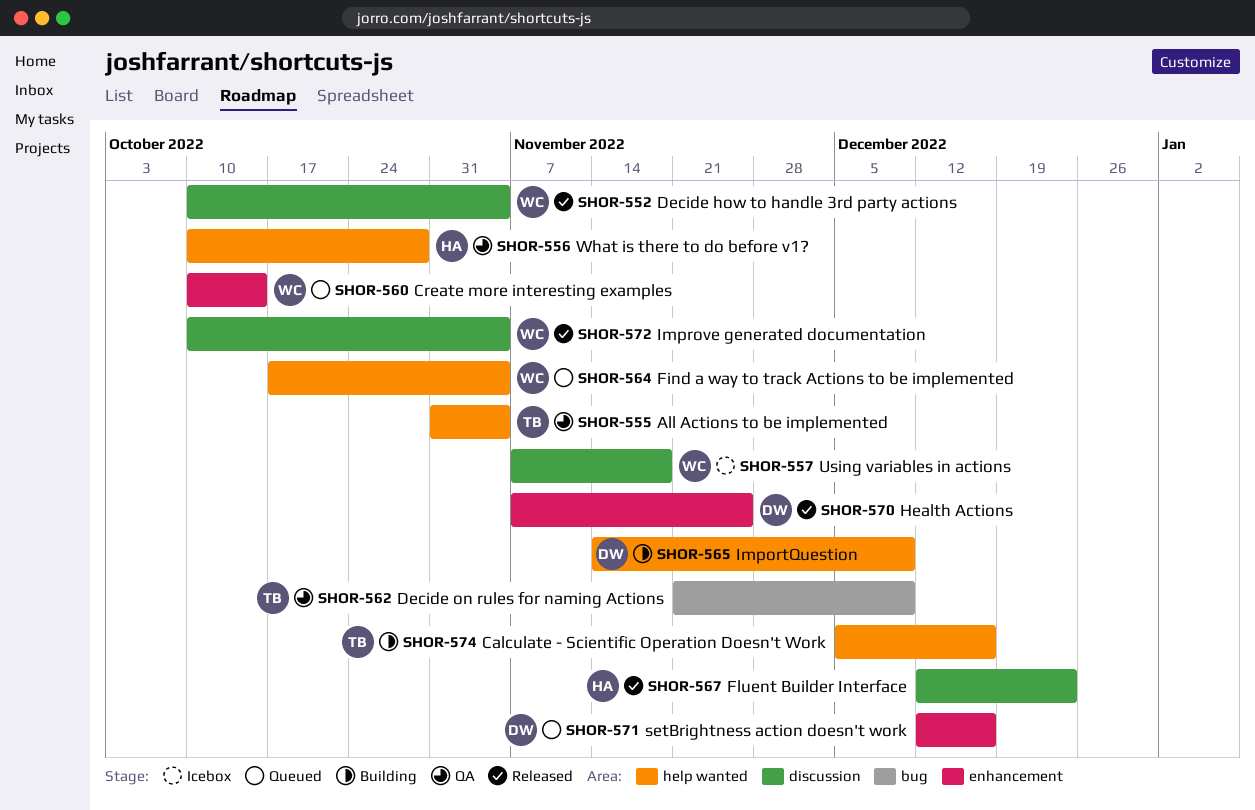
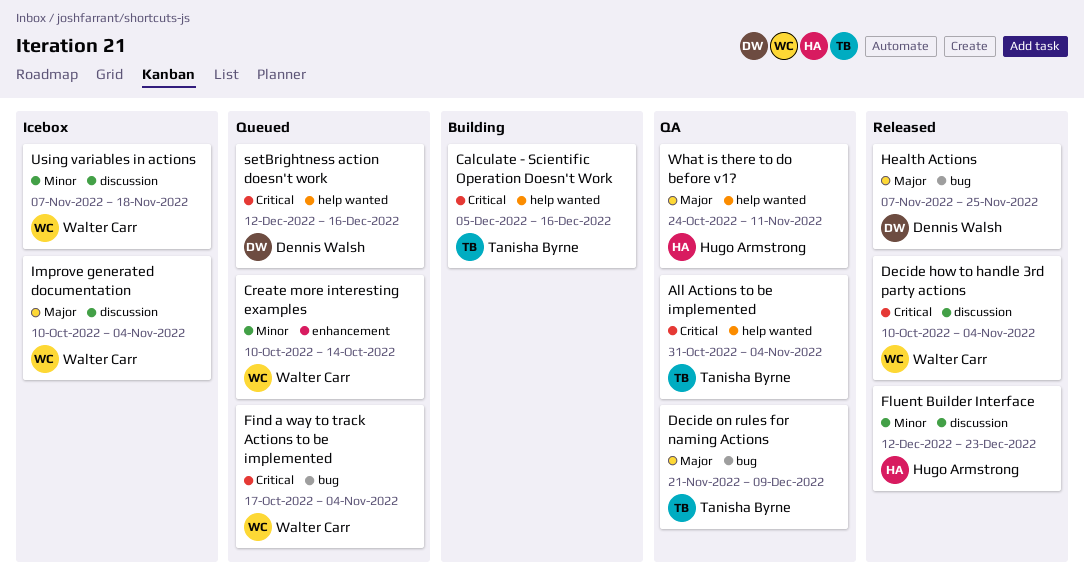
Find a way to track Actions to be implemented, label: help wanted -> bug
Health Actions, label: enhancement -> bug
ImportQuestion: present -> none
Improve generated documentation, status: Released -> Icebox
setBrightness action doesn't work, label: enhancement -> help wanted
What is there to do before v1?, start: Oct 10 -> Oct 24
What is there to do before v1?, due: Oct 28 -> Nov 11

